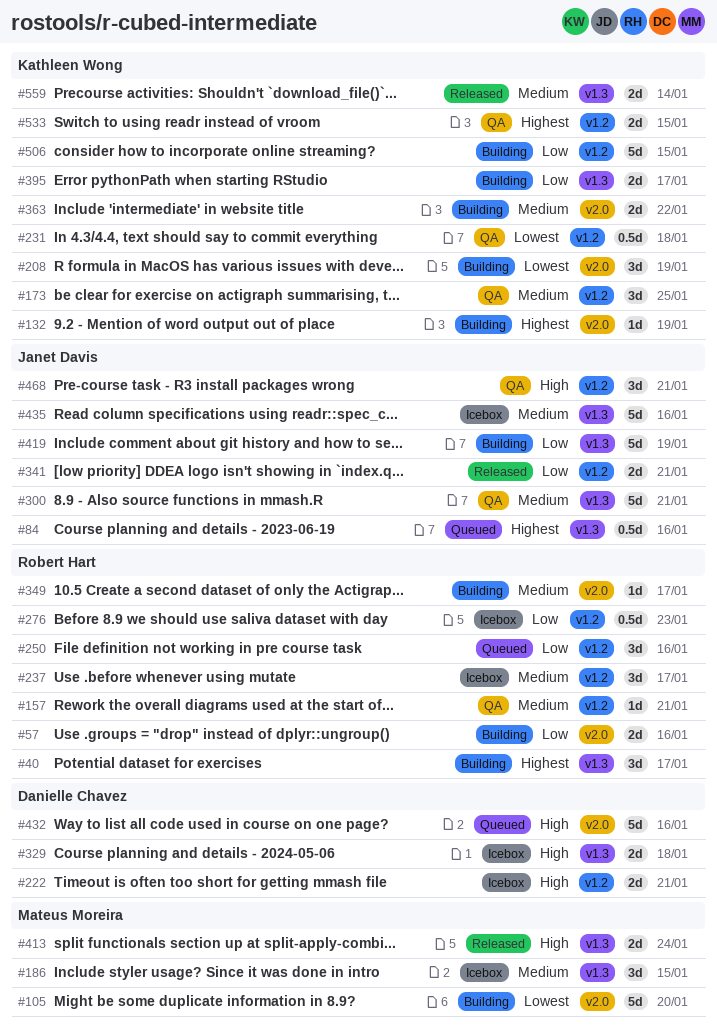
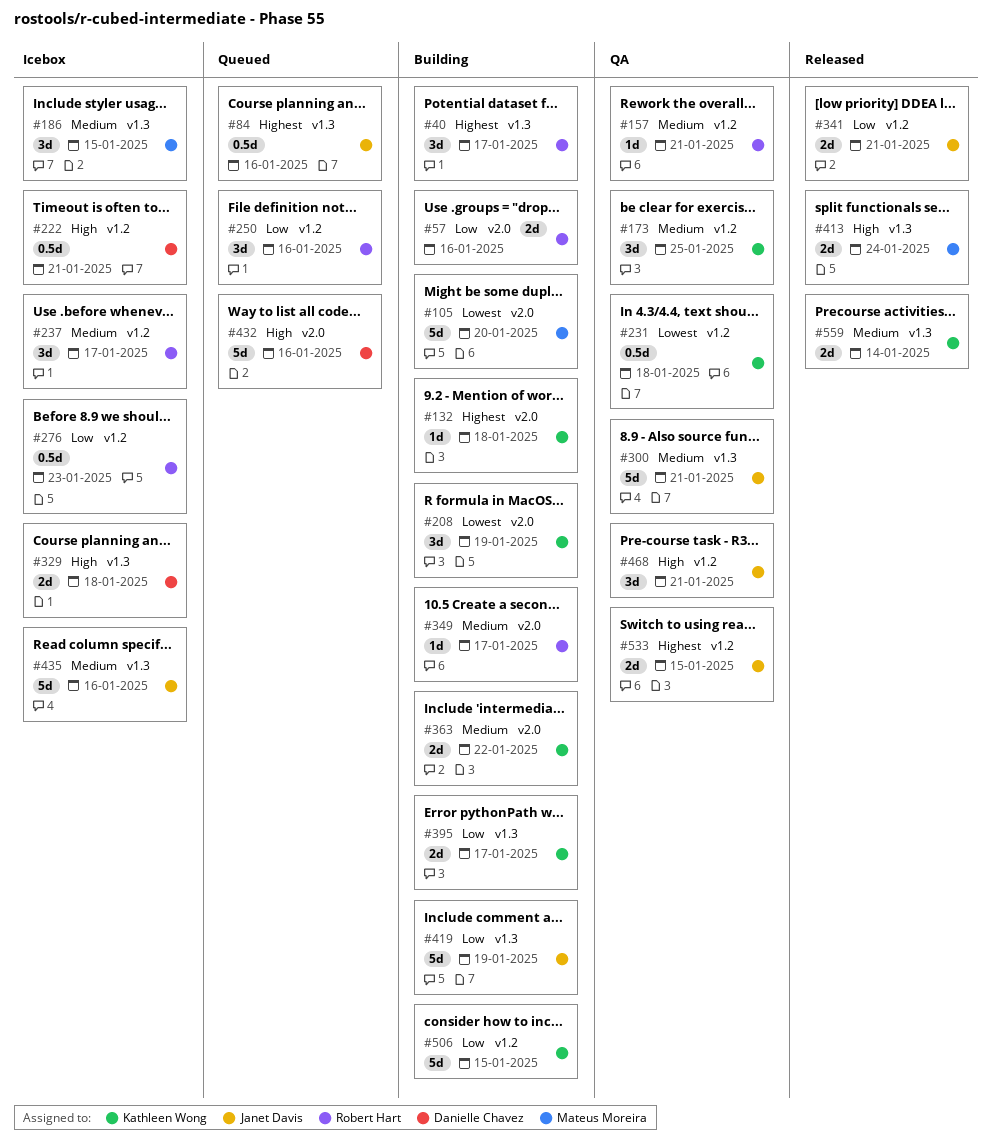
#132, due: Jan 19 -> Jan 18
#222, estimate: 2d -> 0.5d
#533, owner: Kathleen Wong -> Janet Davis

